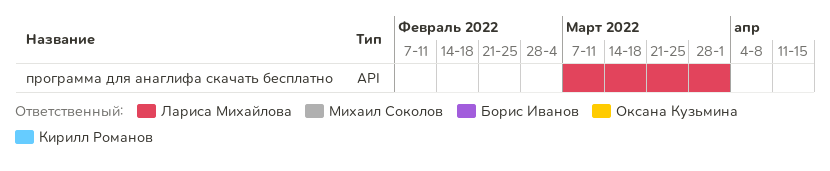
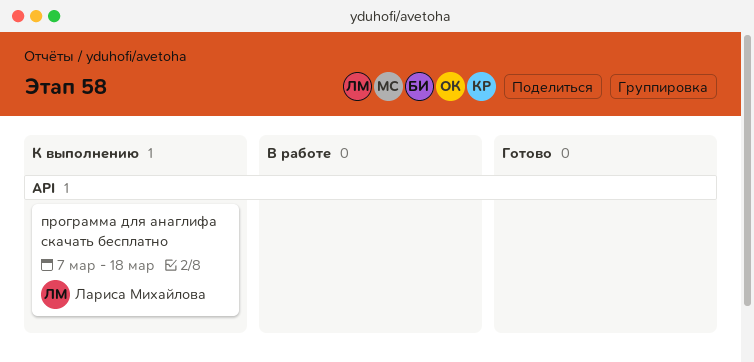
программа для анаглифа скачать бесплатно, due: Apr 1 -> Mar 18

